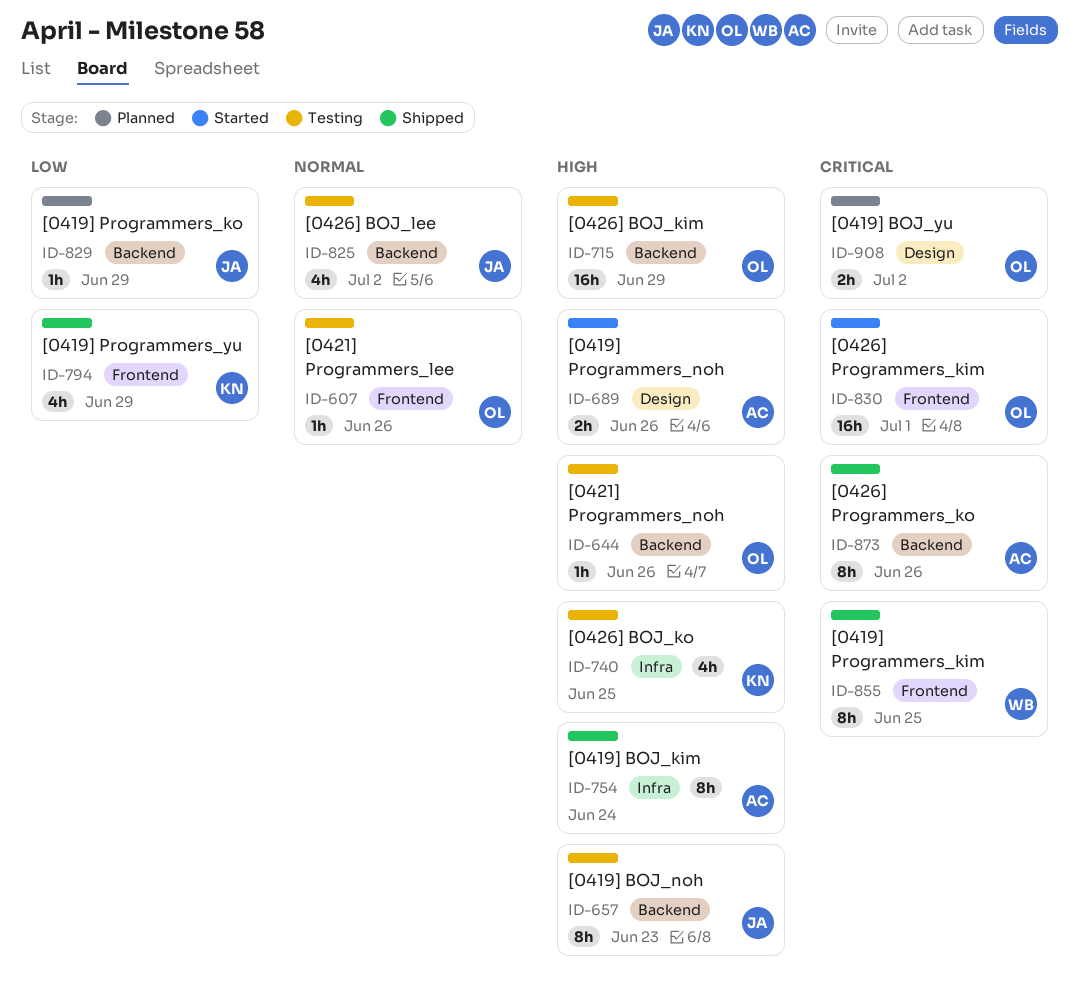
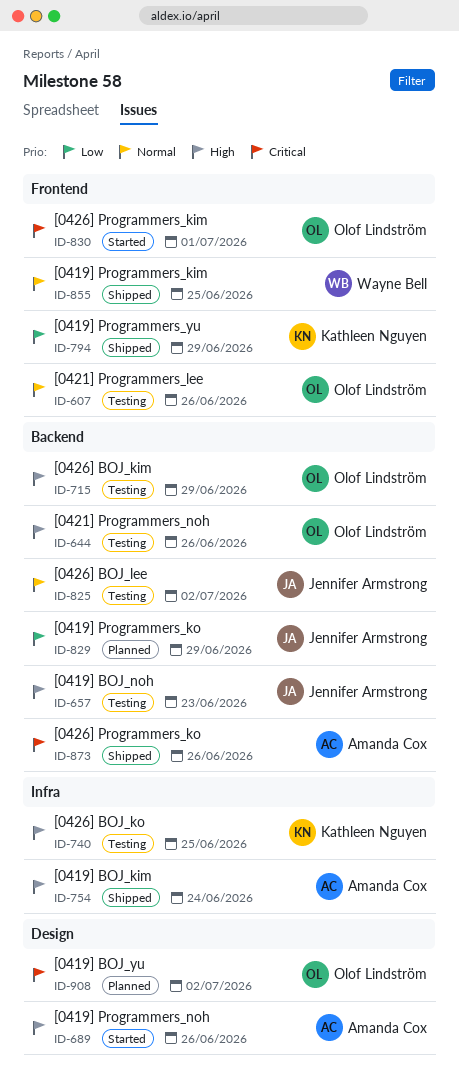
ID-855, priority: Critical -> Normal

